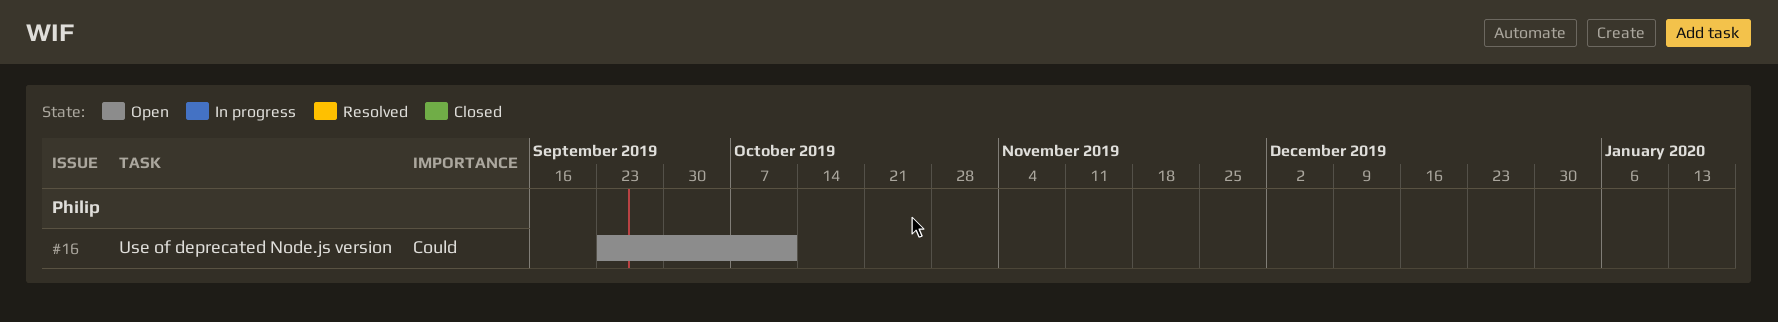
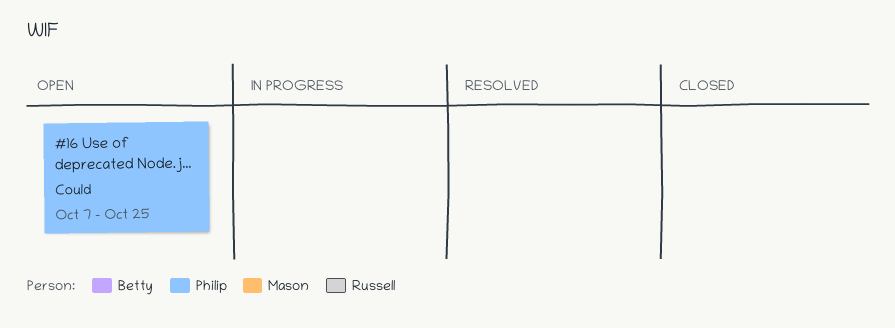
#16, start: Sep 23 -> Oct 7
#16, due: Oct 11 -> Oct 25

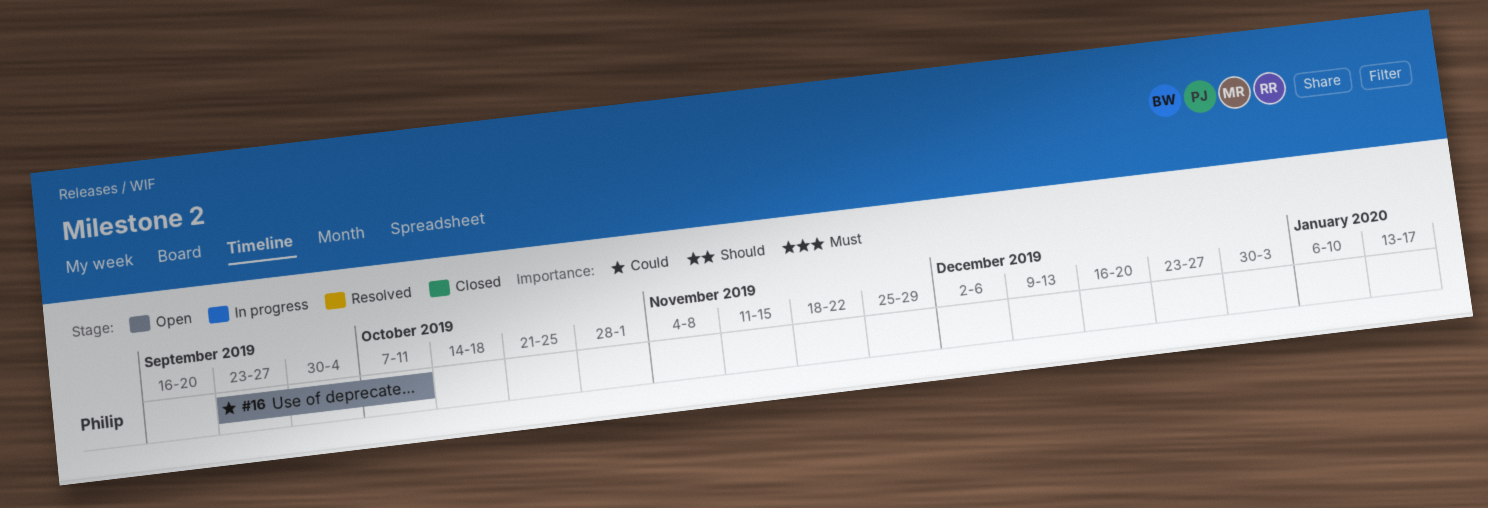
#16, start: Oct 7 -> Sep 23
#16, due: Oct 25 -> Oct 11

